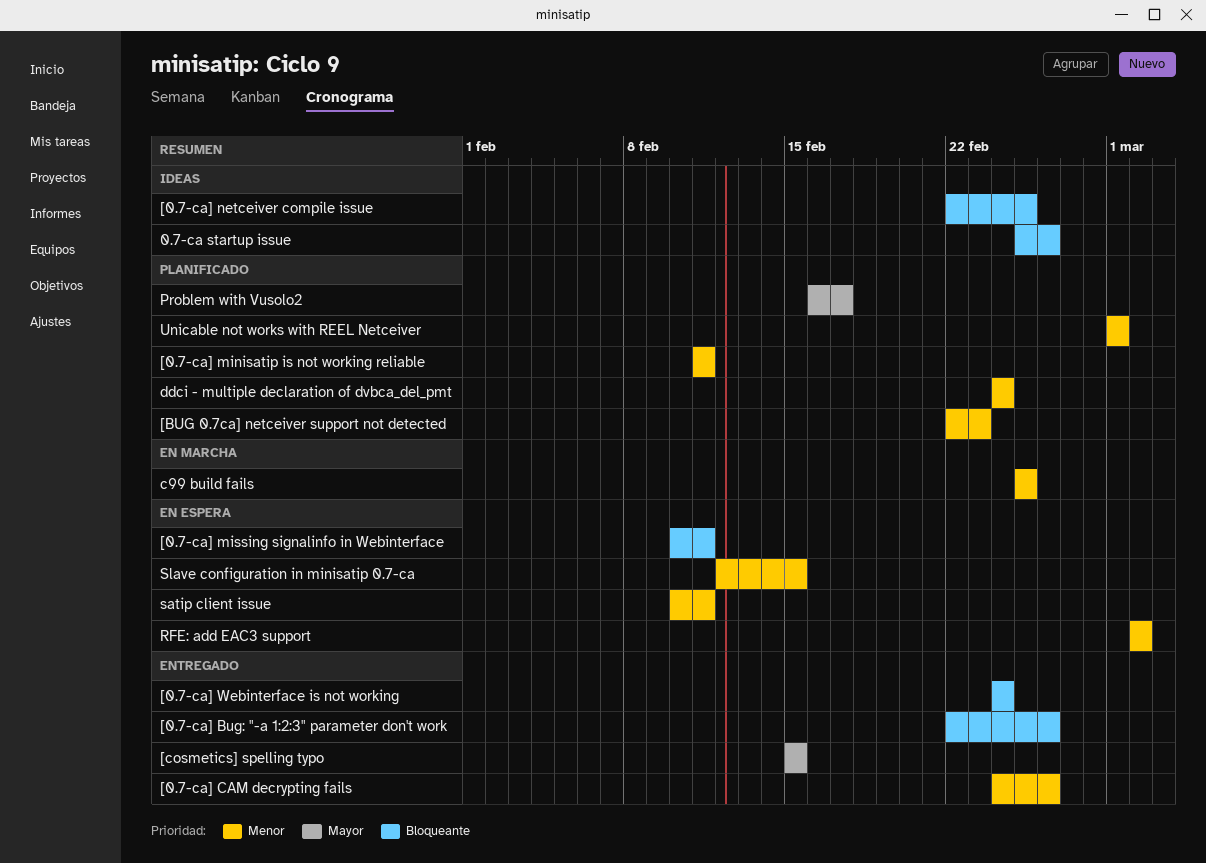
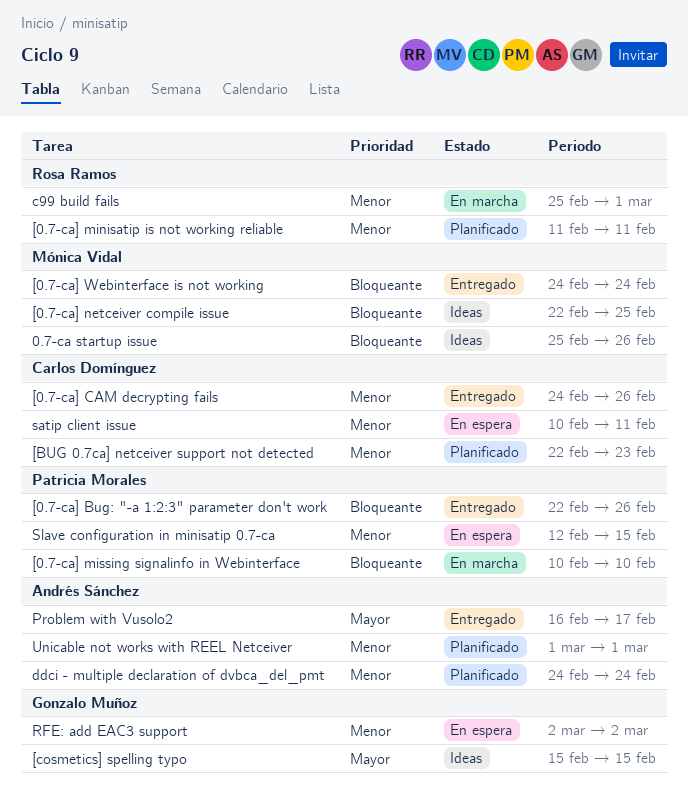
[0.7-ca] missing signalinfo in Webinterface, status: En espera -> En marcha
[0.7-ca] missing signalinfo in Webinterface, due: Feb 11 -> Feb 10
[cosmetics] spelling typo, status: Entregado -> Ideas
c99 build fails, due: Feb 25 -> Mar 1
Problem with Vusolo2, status: Planificado -> Entregado

